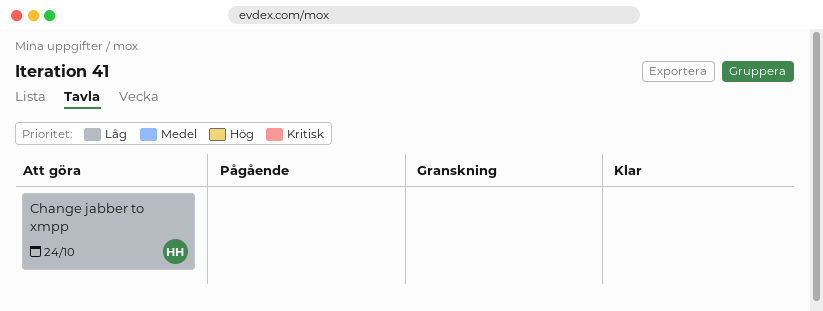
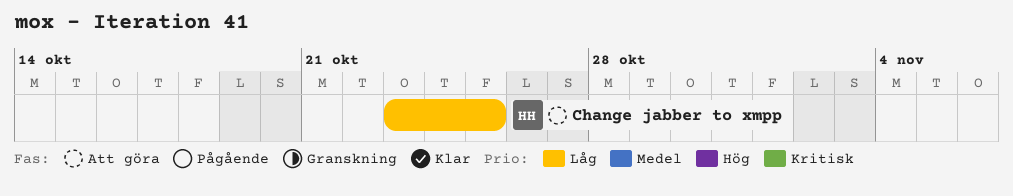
Change jabber to xmpp, due: Oct 24 -> Oct 25

